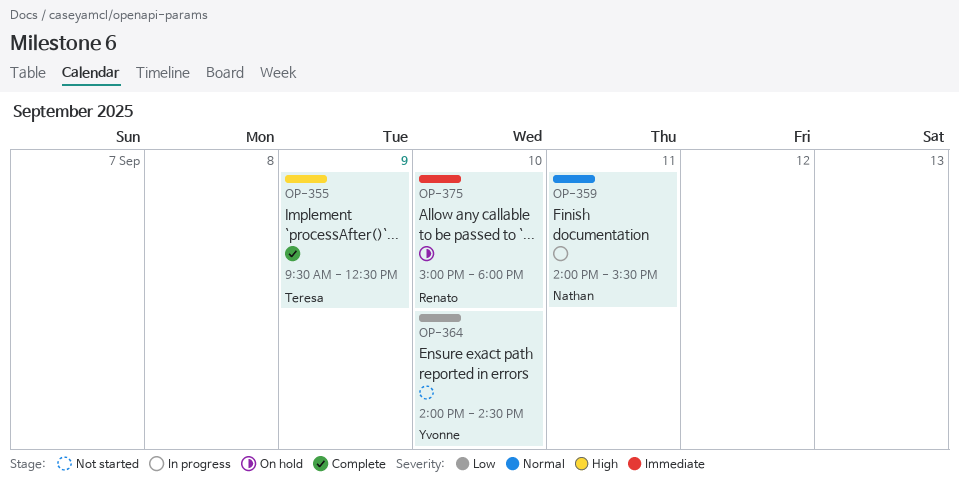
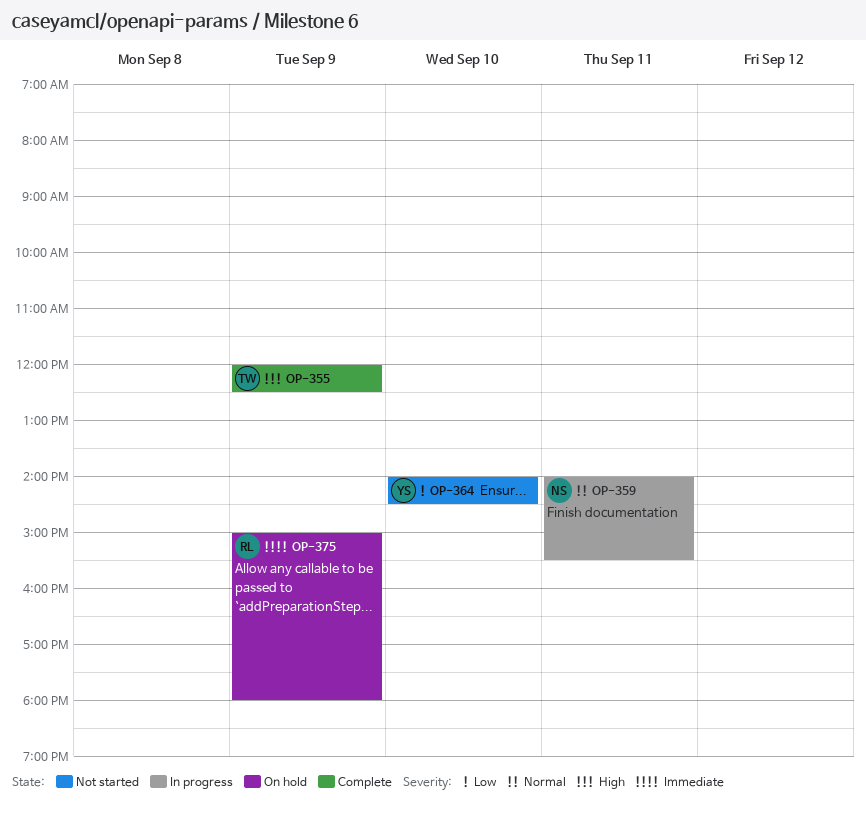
OP-355, begins: 09:30 -> 12:00
OP-375, day: Sep 10 -> Sep 9

